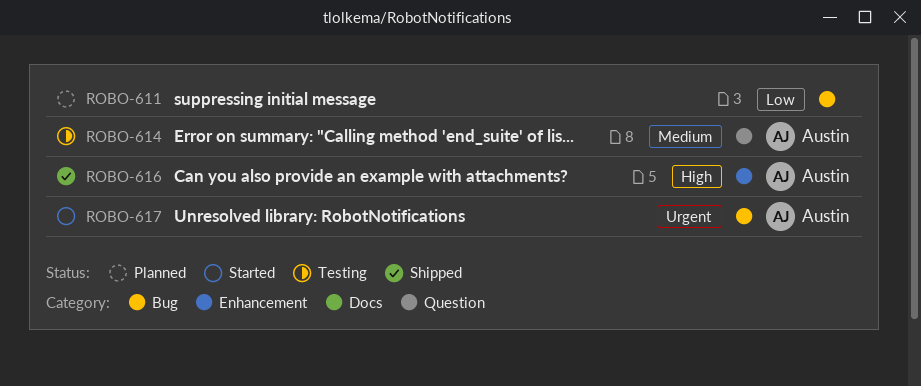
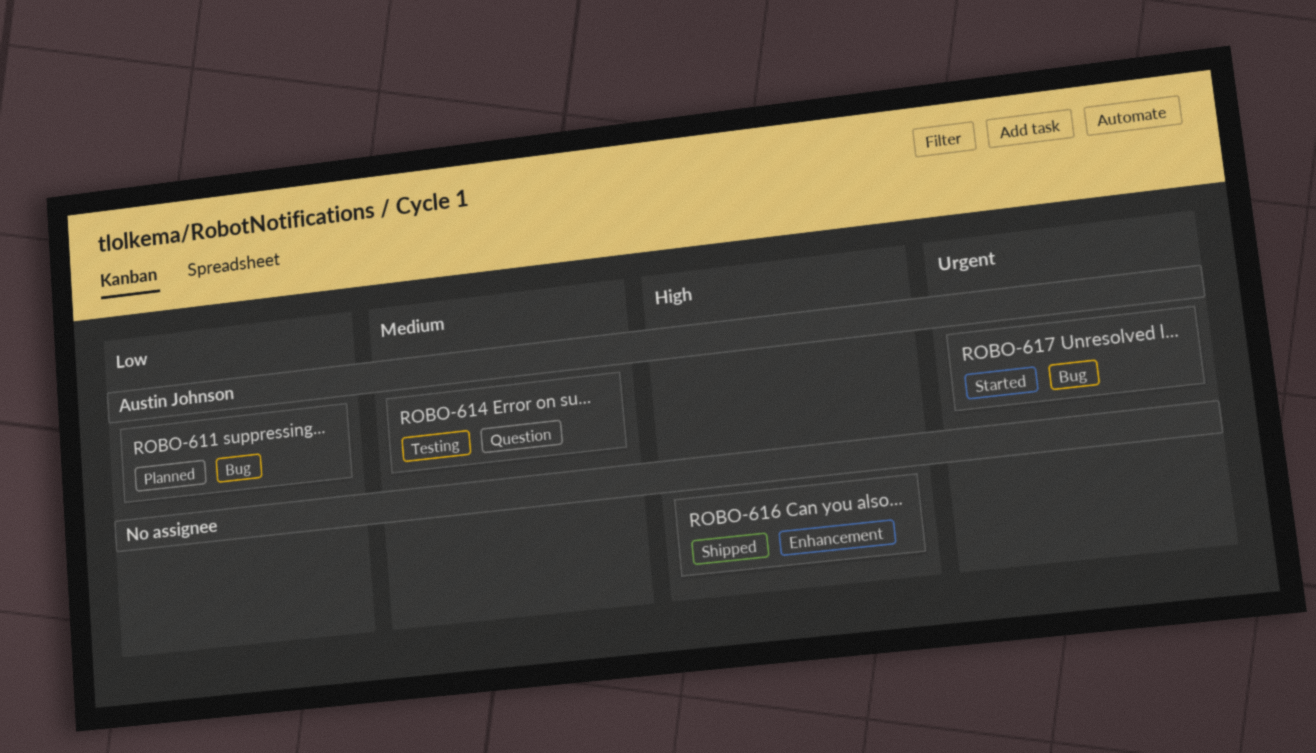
ROBO-611, owner: none -> Austin Johnson
ROBO-616, owner: Austin Johnson -> none

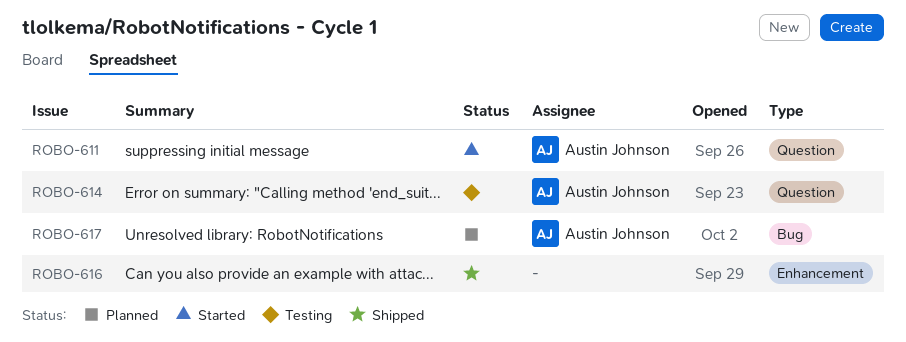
ROBO-611, status: Planned -> Started
ROBO-611, label: Bug -> Question
ROBO-617, status: Started -> Planned

